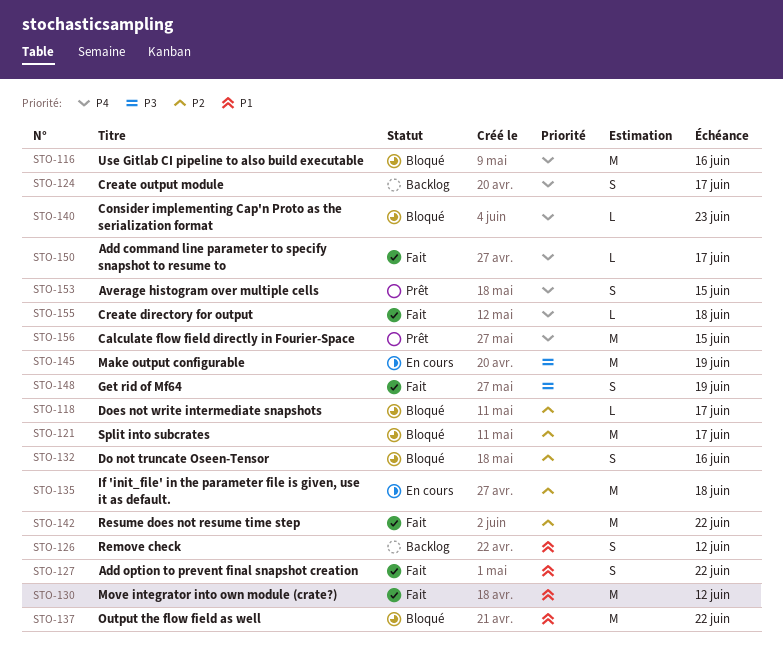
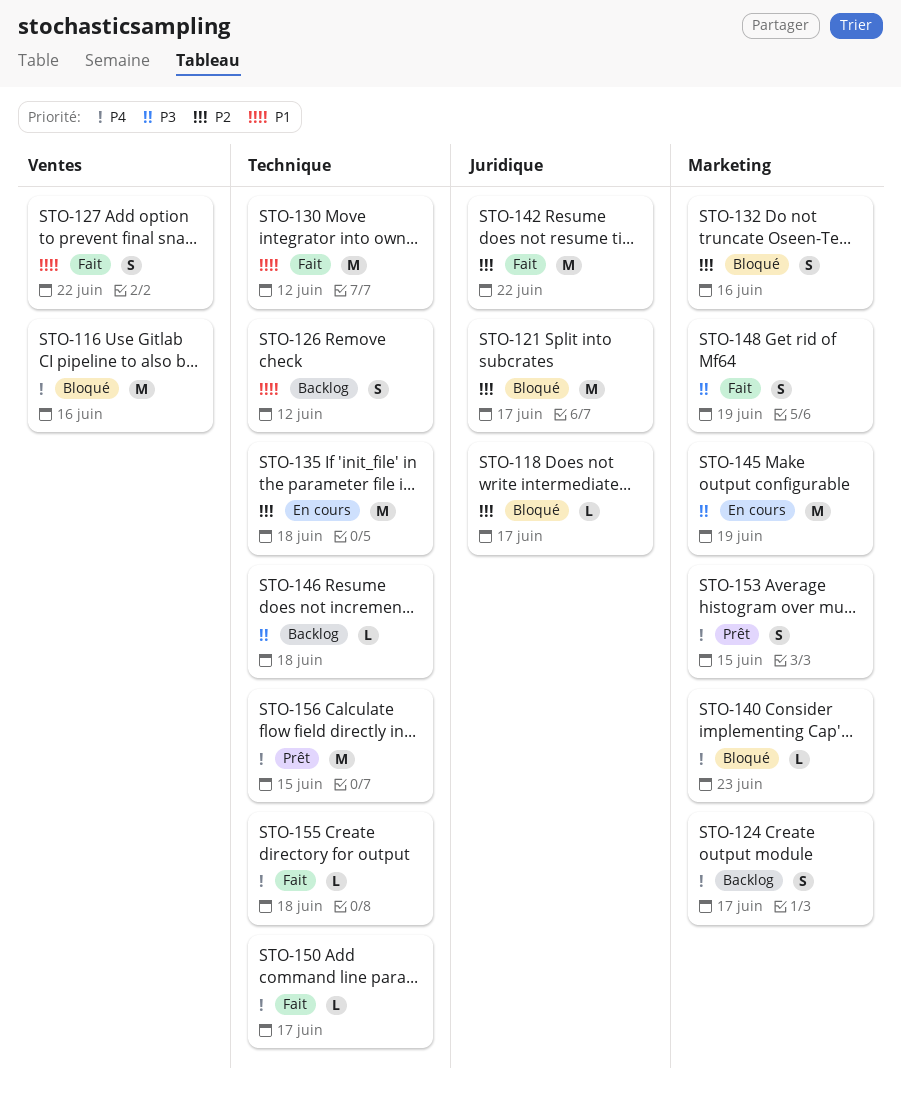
STO-137: present -> none
STO-146: none -> present

